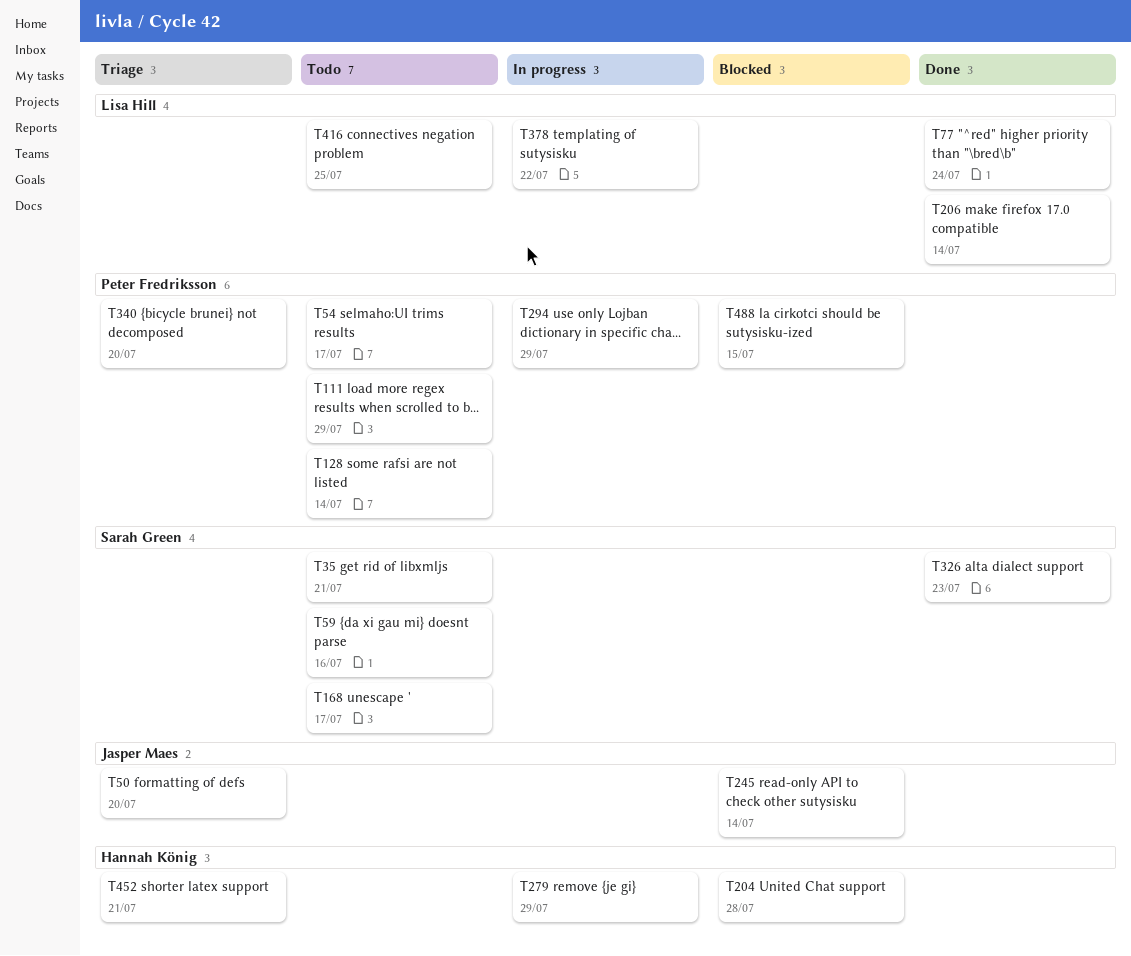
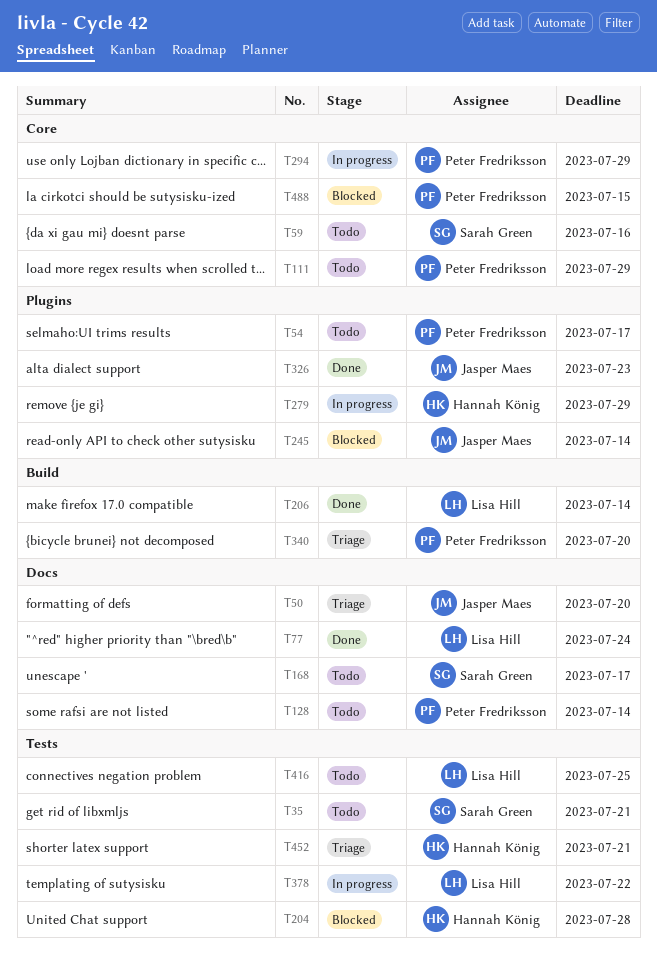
T326, owner: Sarah Green -> Jasper Maes

